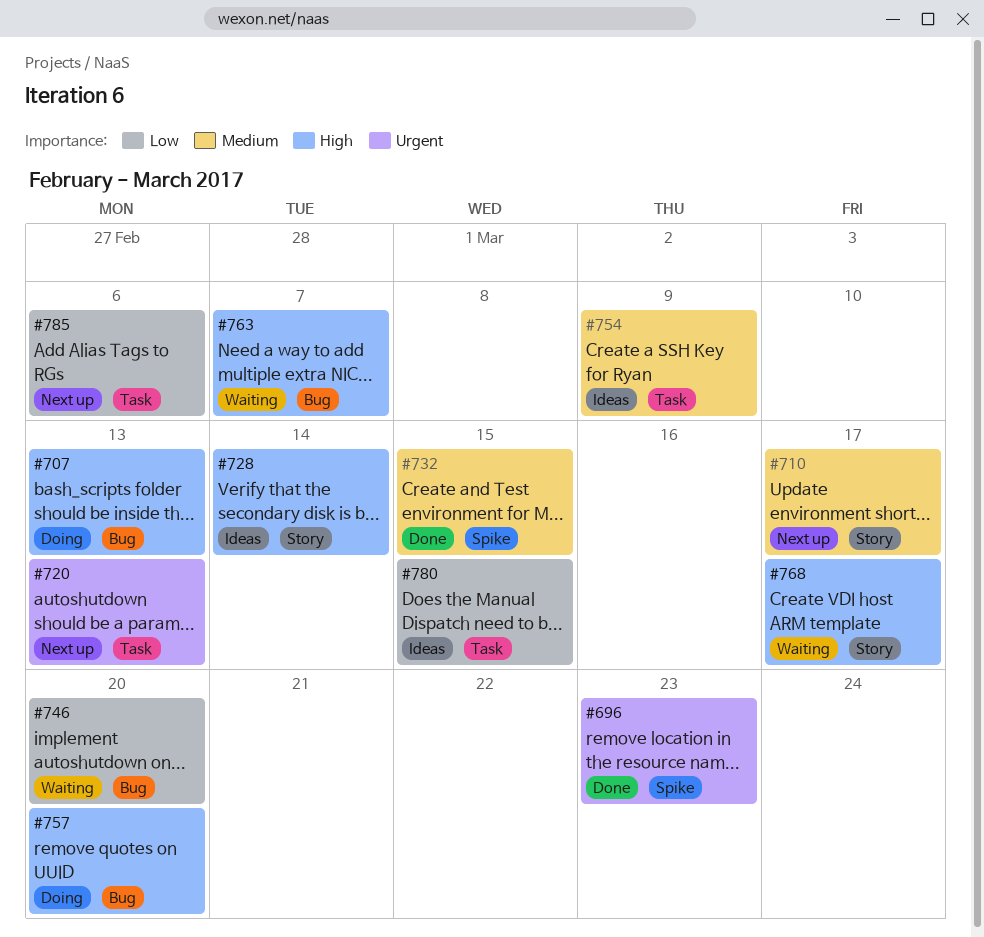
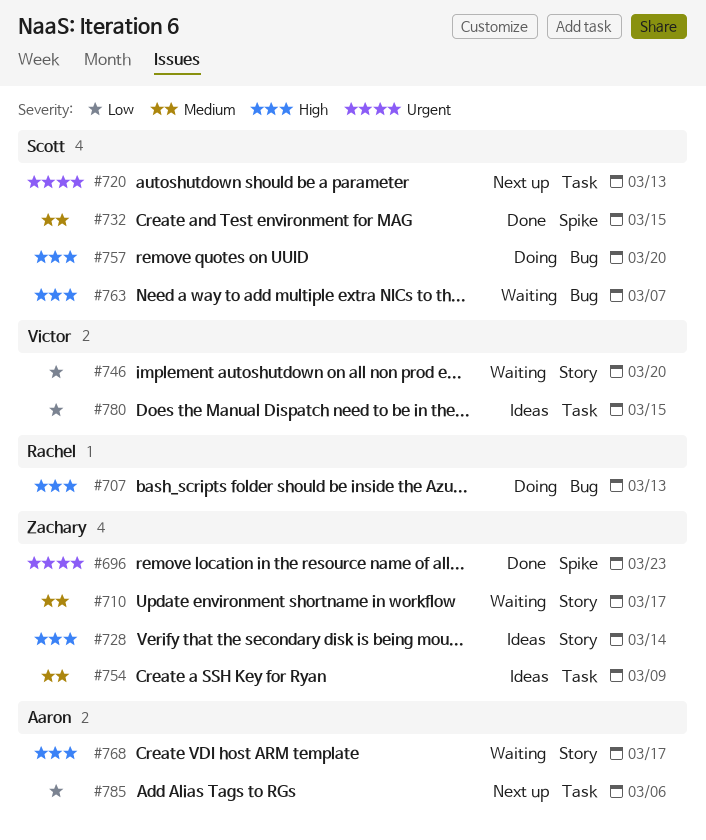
#710, status: Next up -> Waiting
#746, label: Bug -> Story

